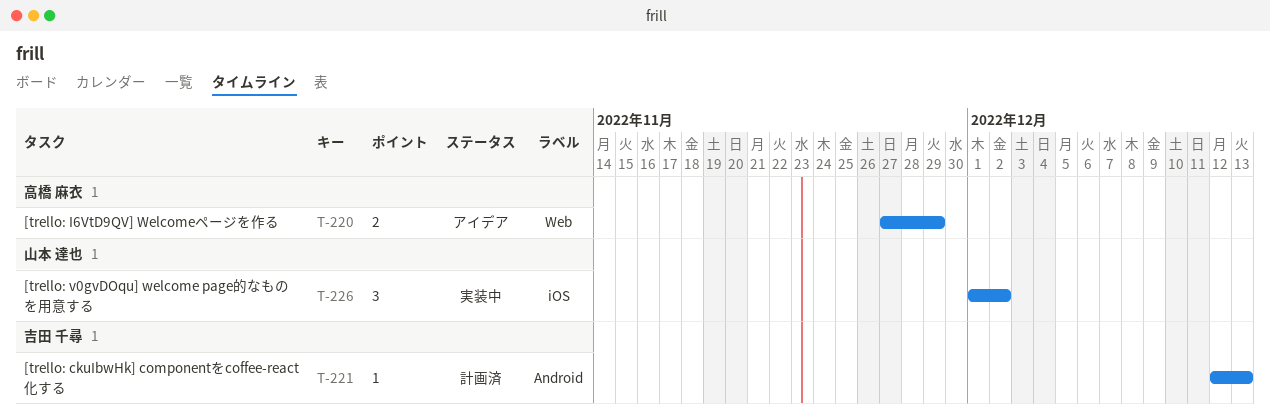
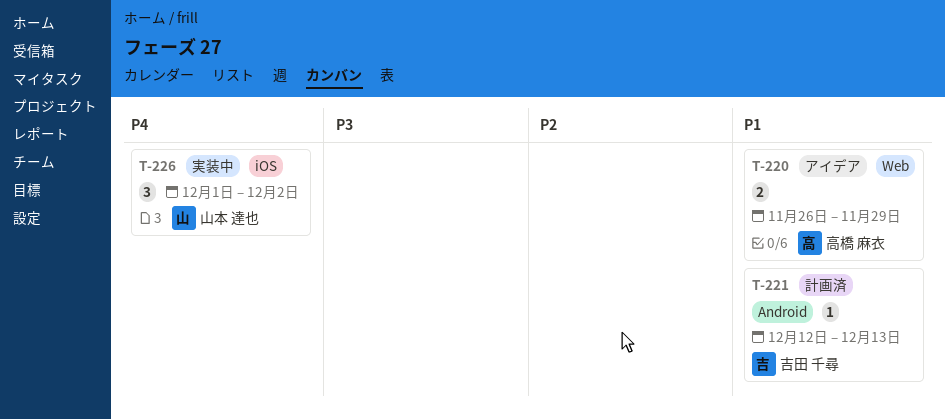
T-220, start: Nov 27 -> Nov 26

